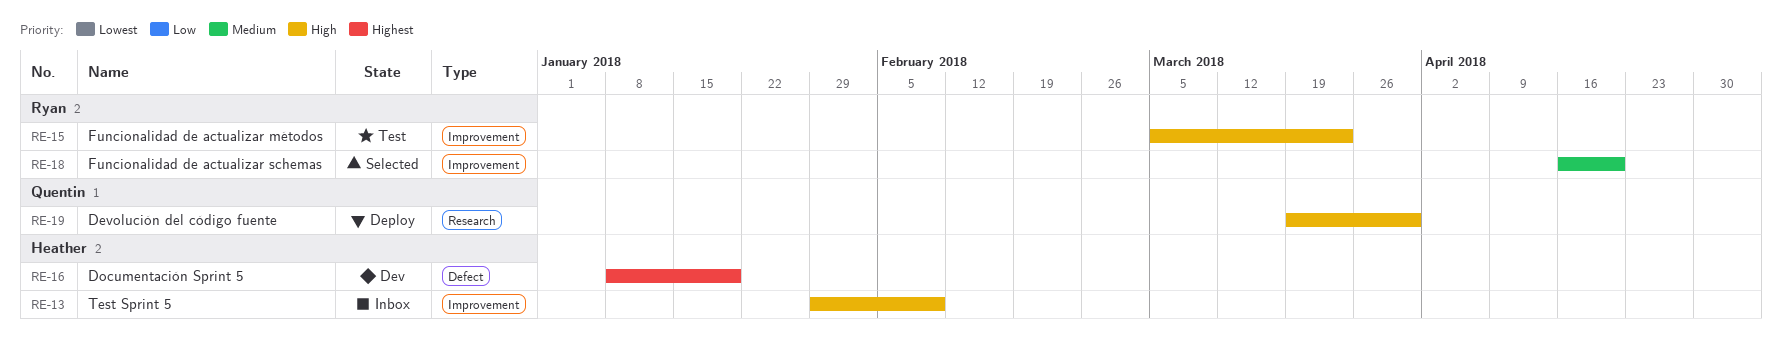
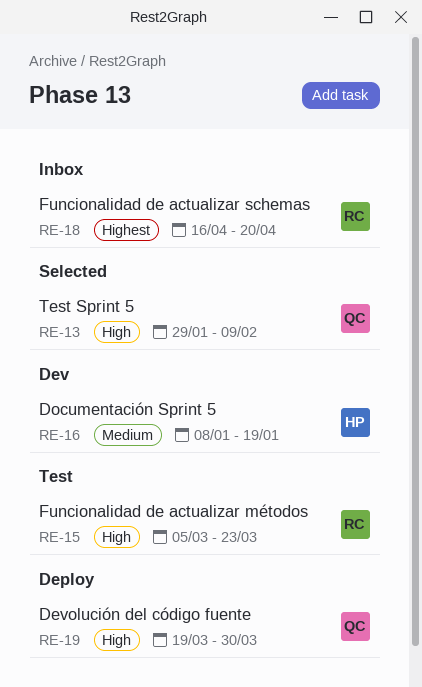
RE-13, status: Inbox -> Selected
RE-13, owner: Heather -> Quentin
RE-16, priority: Highest -> Medium
RE-18, status: Selected -> Inbox
RE-18, priority: Medium -> Highest

